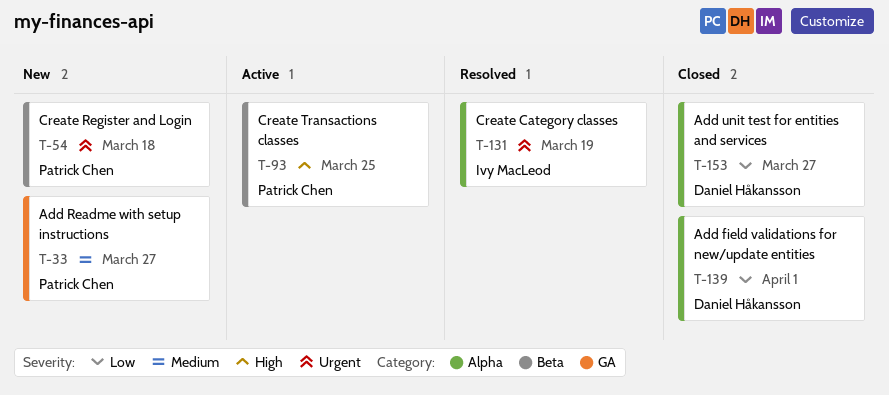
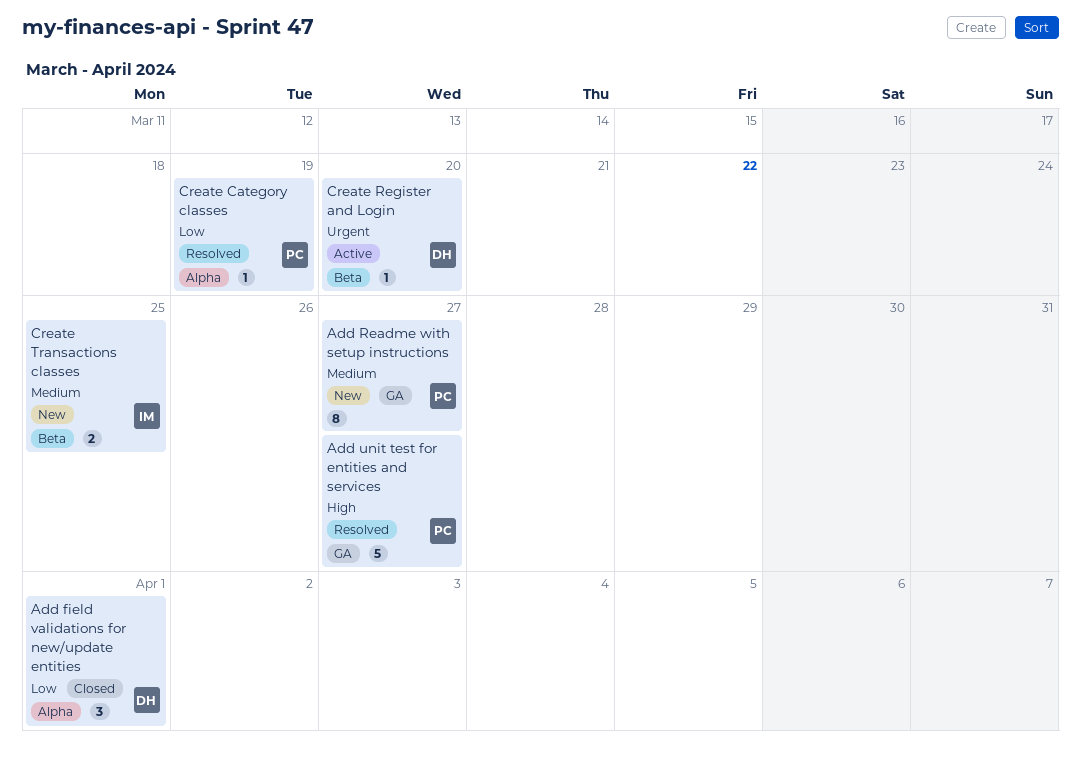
Add unit test for entities and services, status: Closed -> Resolved
Add unit test for entities and services, owner: Daniel Håkansson -> Patrick Chen
Add unit test for entities and services, priority: Low -> High
Add unit test for entities and services, label: Alpha -> GA
Create Category classes, owner: Ivy MacLeod -> Patrick Chen
Create Category classes, priority: Urgent -> Low
Create Register and Login, status: New -> Active
Create Register and Login, owner: Patrick Chen -> Daniel Håkansson
Create Register and Login, due: Mar 18 -> Mar 20
Create Transactions classes, status: Active -> New
Create Transactions classes, owner: Patrick Chen -> Ivy MacLeod
Create Transactions classes, priority: High -> Medium

